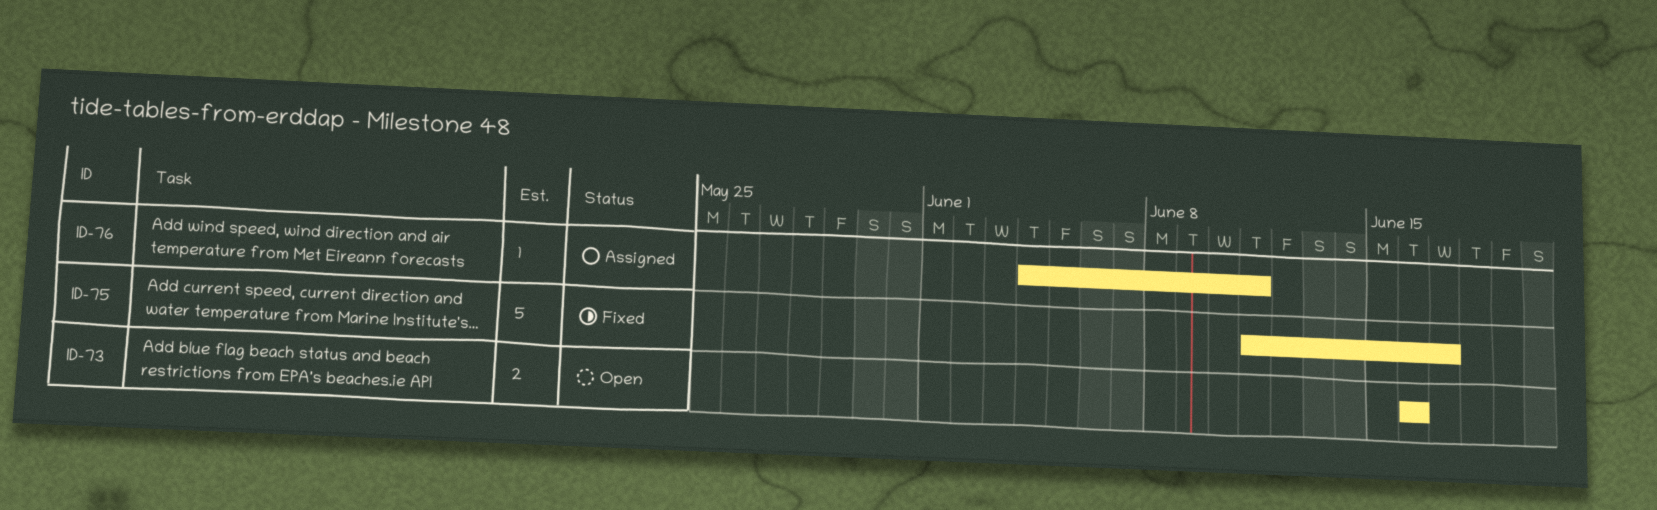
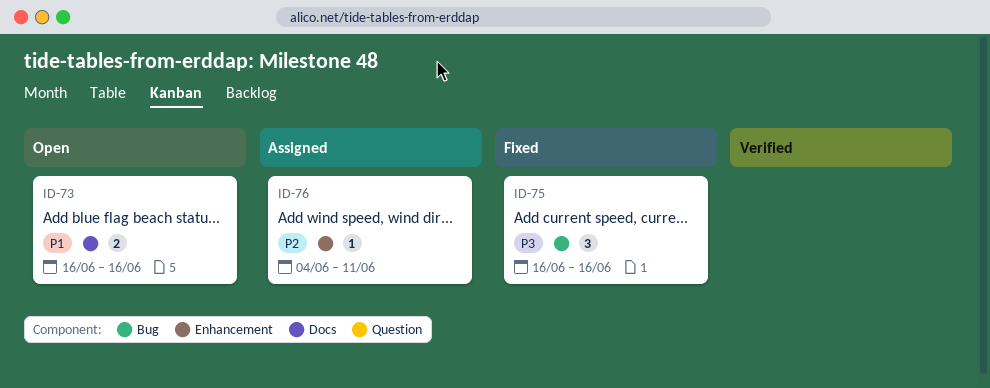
ID-75, estimate: 5 -> 3
ID-75, start: Jun 11 -> Jun 16
ID-75, due: Jun 17 -> Jun 16

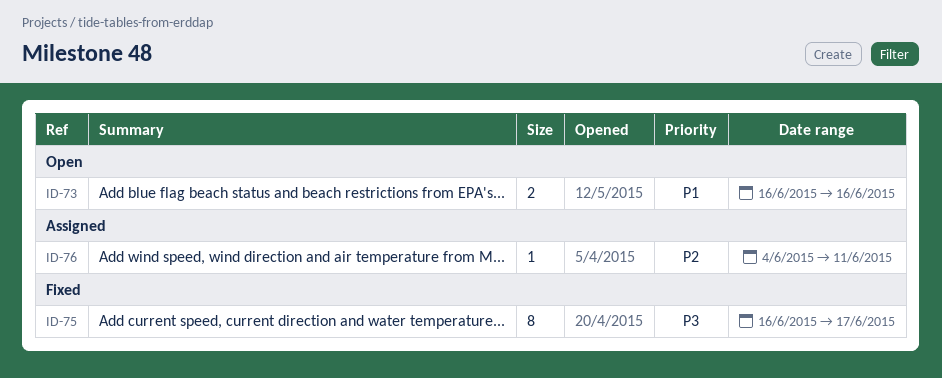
ID-75, estimate: 3 -> 8
ID-75, due: Jun 16 -> Jun 17

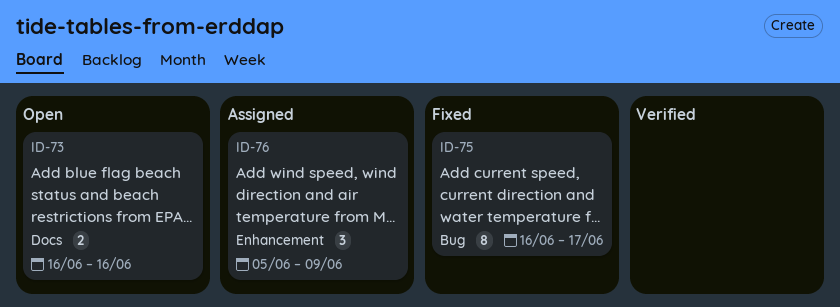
ID-76, estimate: 1 -> 3
ID-76, start: Jun 4 -> Jun 5
ID-76, due: Jun 11 -> Jun 9

